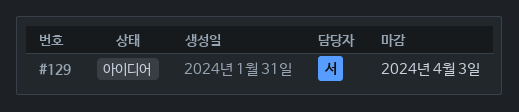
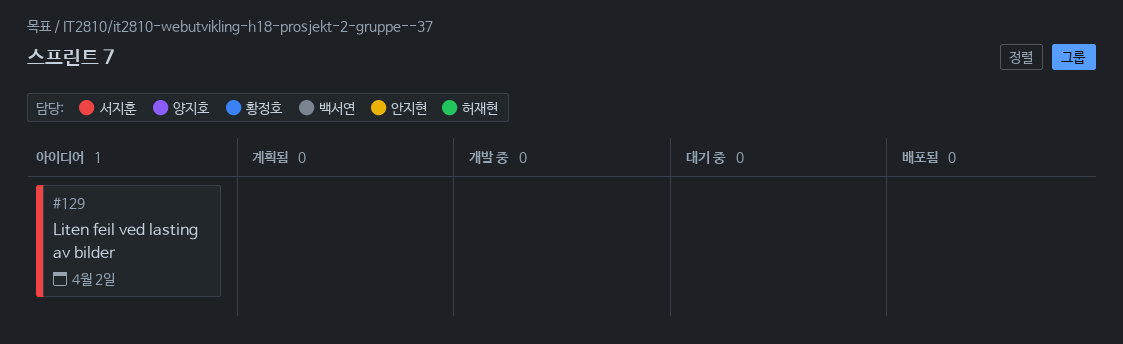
#129, due: Apr 3 -> Apr 2

